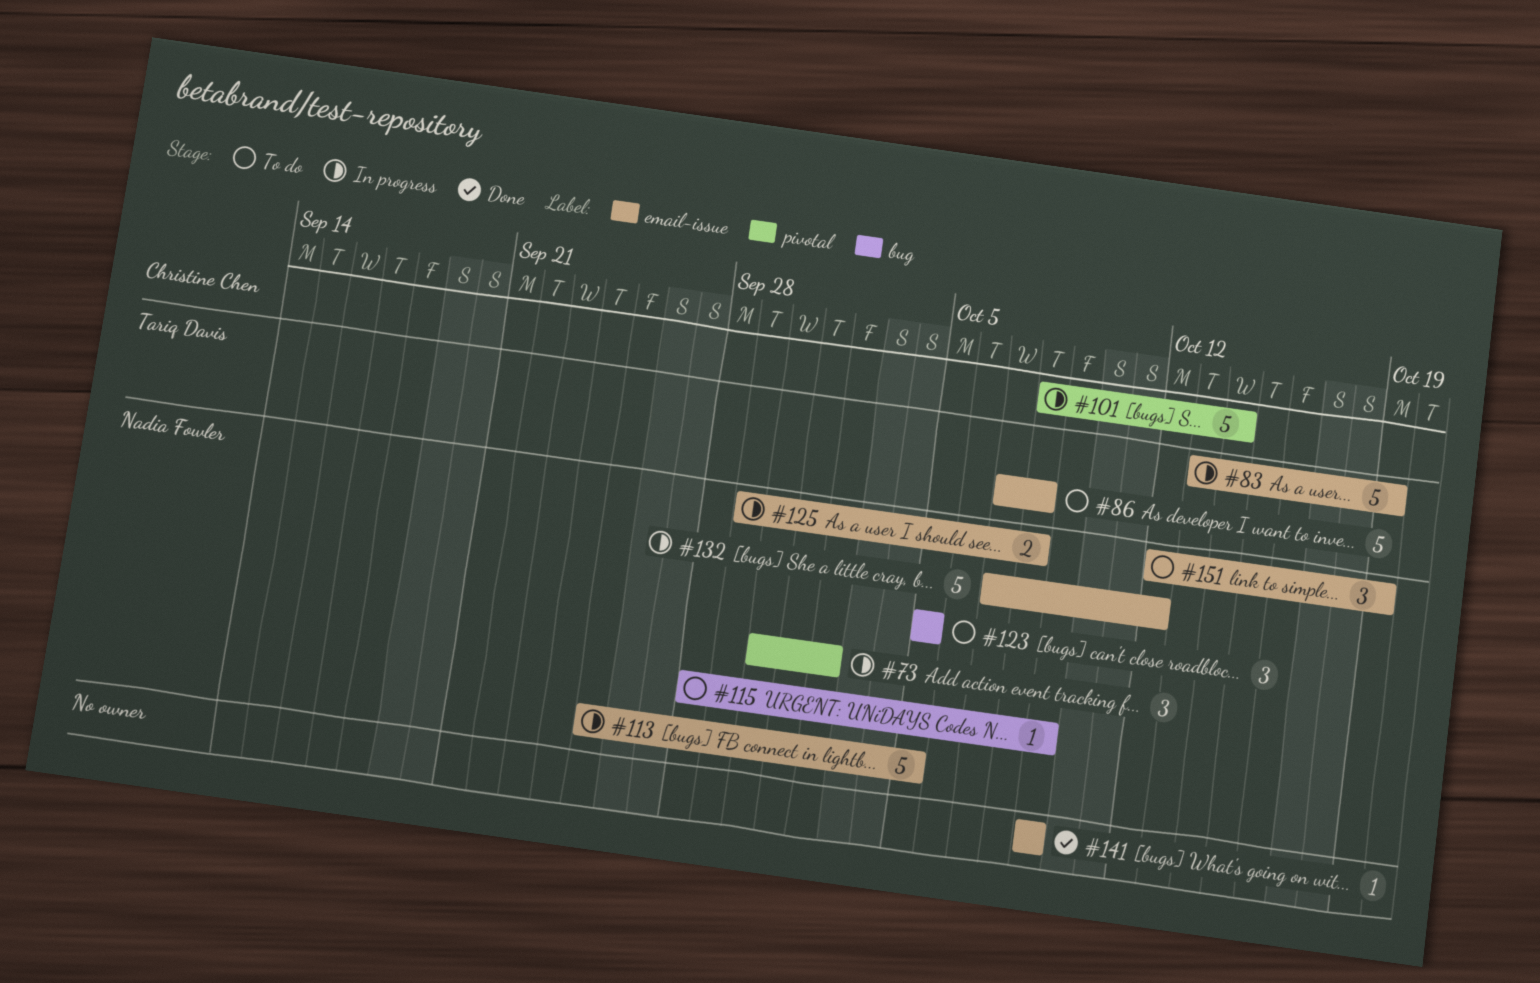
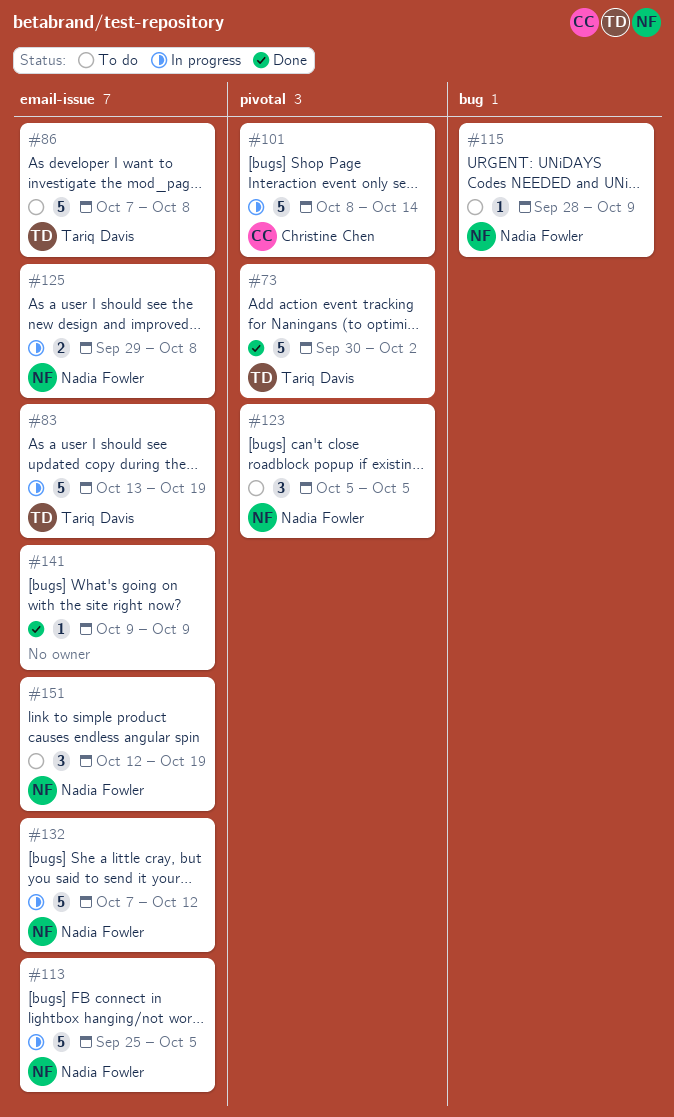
#73, status: In progress -> Done
#73, owner: Nadia Fowler -> Tariq Davis
#73, estimate: 3 -> 5
#123, label: bug -> pivotal

